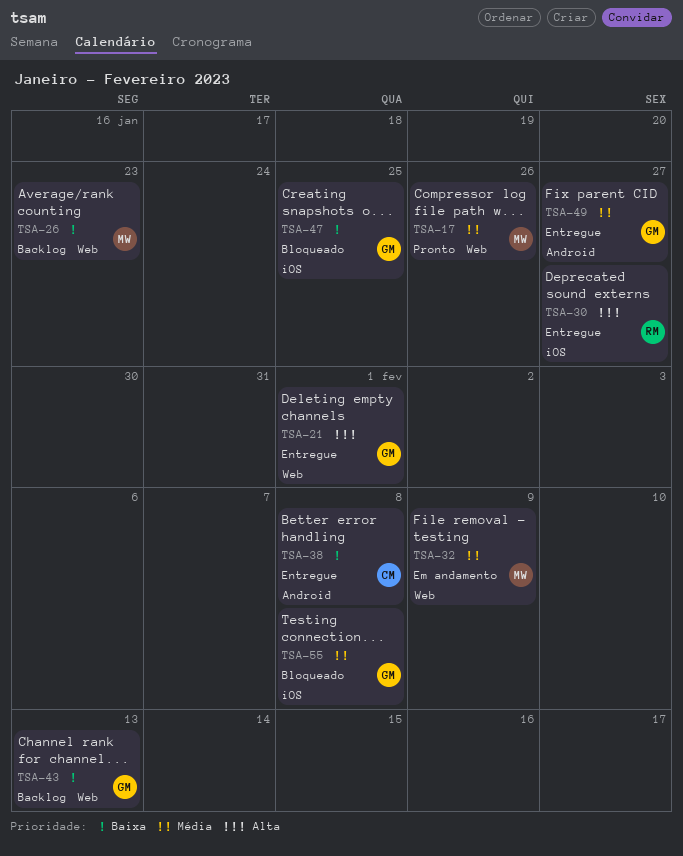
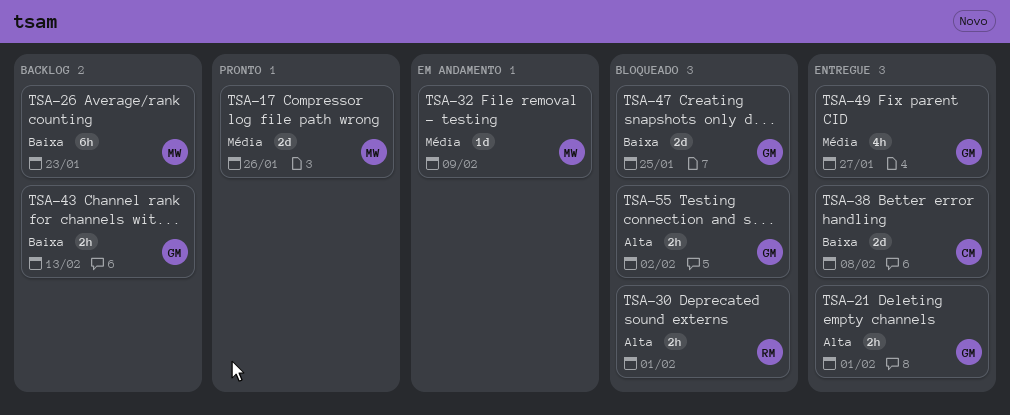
TSA-30, status: Entregue -> Bloqueado
TSA-30, due: Jan 27 -> Feb 1
TSA-55, priority: Média -> Alta
TSA-55, due: Feb 8 -> Feb 2

